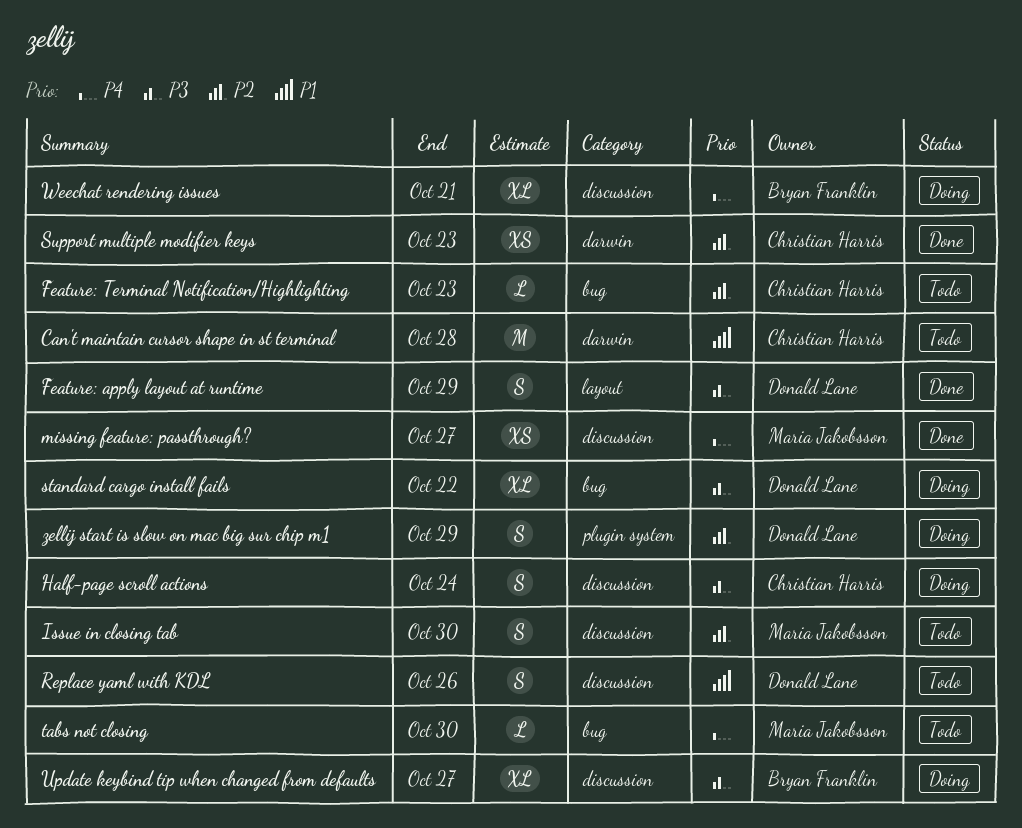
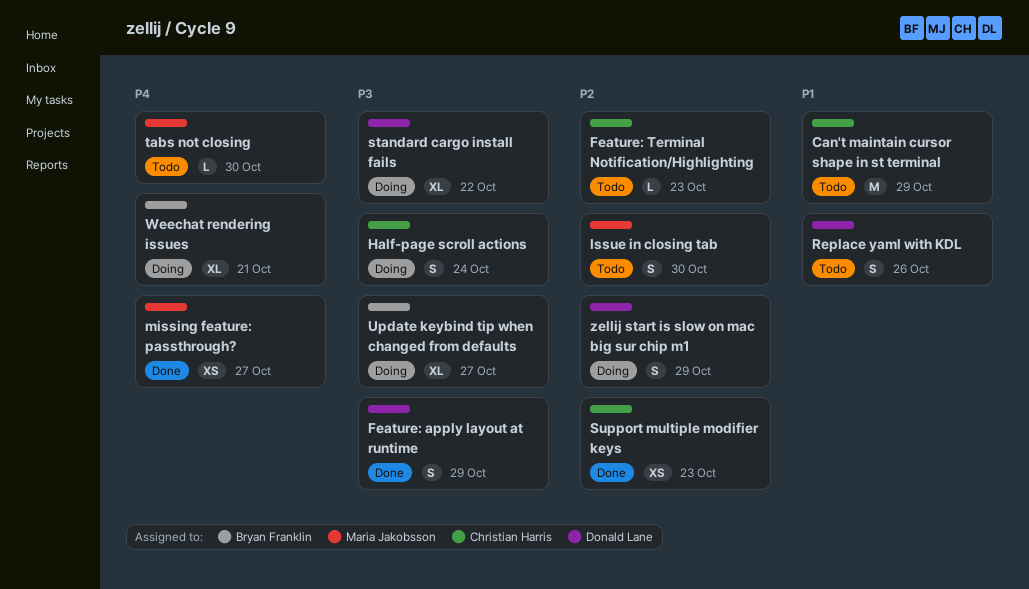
Can't maintain cursor shape in st terminal, due: Oct 28 -> Oct 29

